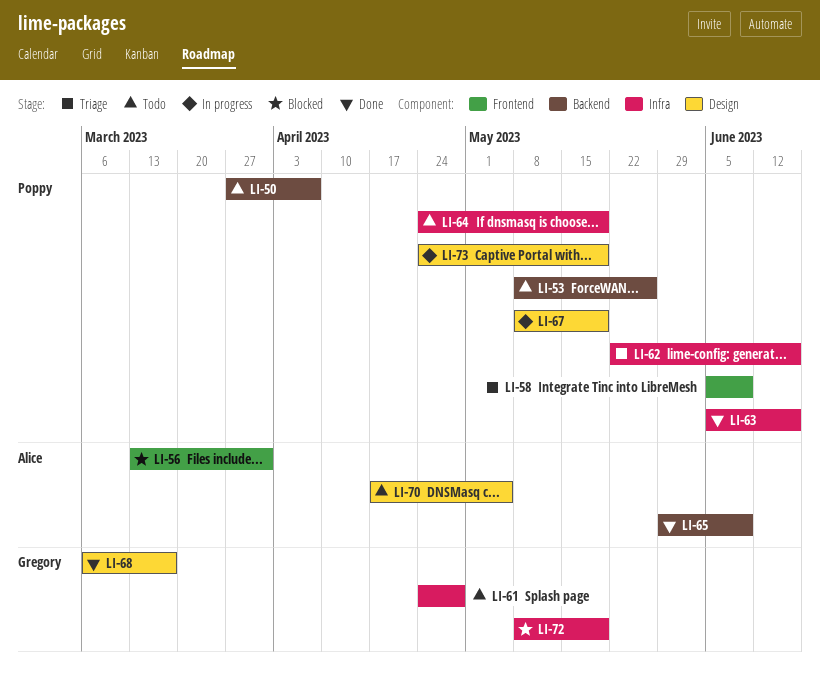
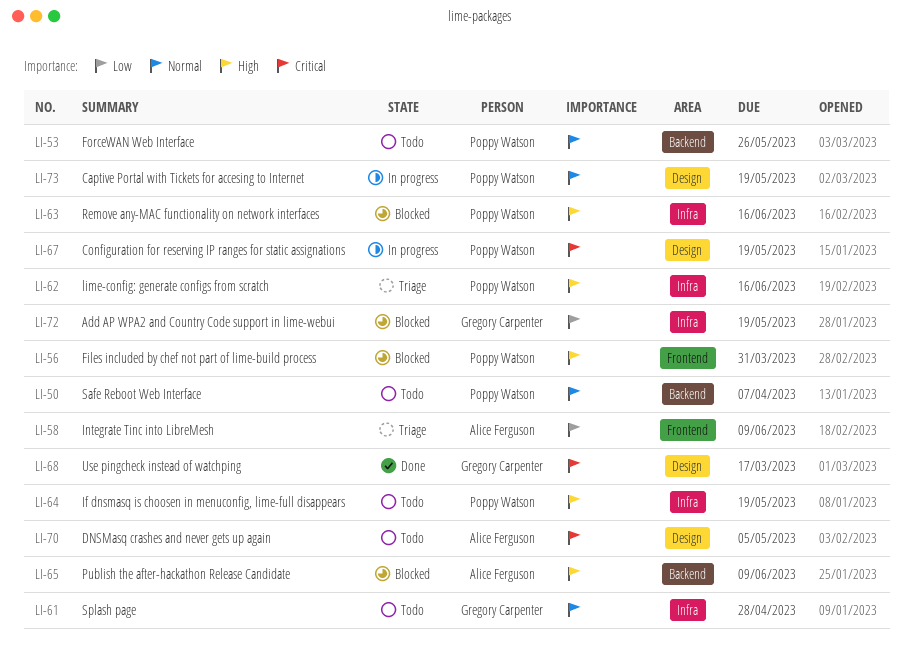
LI-56, owner: Alice Ferguson -> Poppy Watson
LI-58, owner: Poppy Watson -> Alice Ferguson
LI-63, status: Done -> Blocked
LI-65, status: Done -> Blocked

